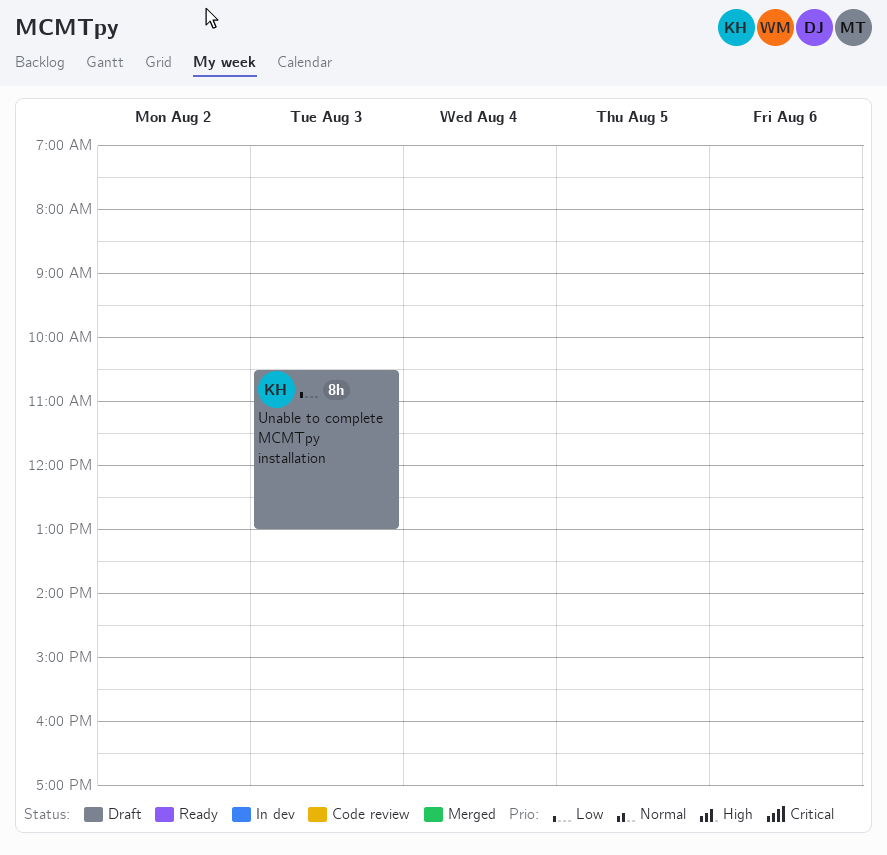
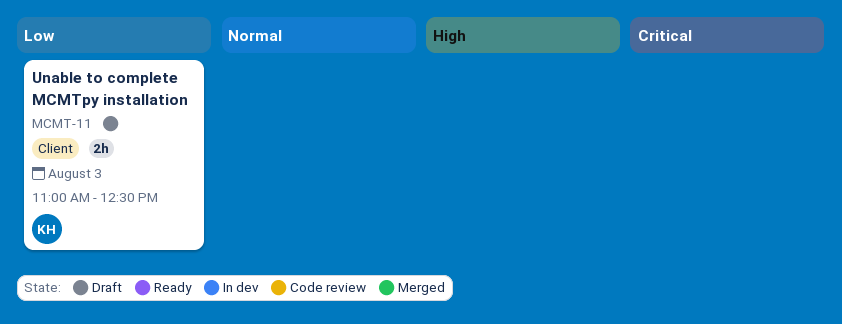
Unable to complete MCMTpy installation, estimate: 8h -> 2h
Unable to complete MCMTpy installation, begins: 10:30 -> 11:00
Unable to complete MCMTpy installation, ends: 13:00 -> 12:30

